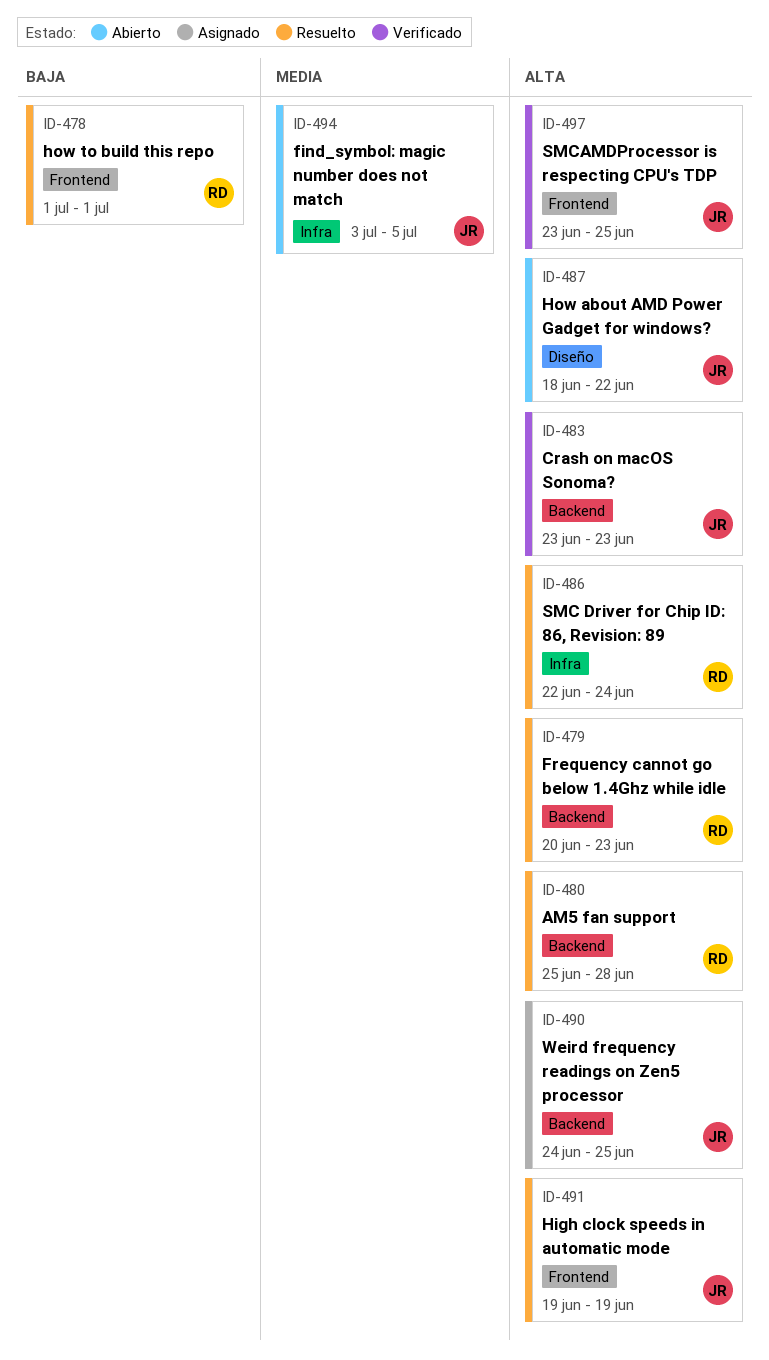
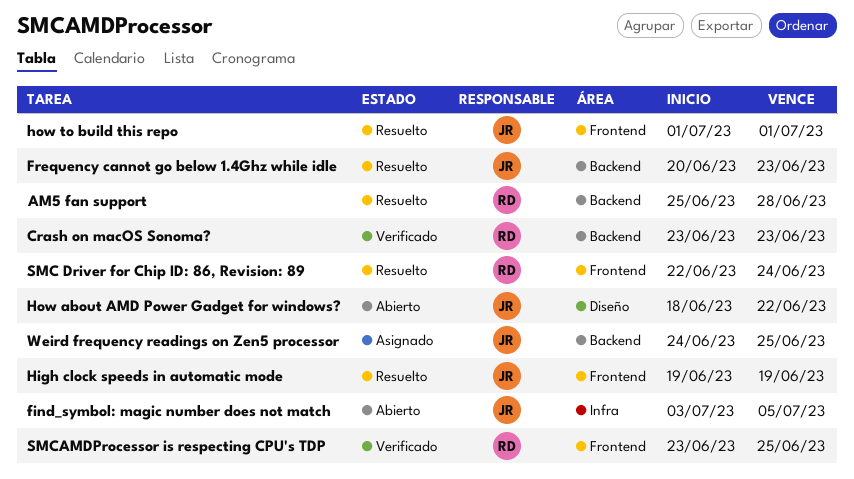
Crash on macOS Sonoma?, owner: JR -> RD
Frequency cannot go below 1.4Ghz while idle, owner: RD -> JR
how to build this repo, owner: RD -> JR
SMC Driver for Chip ID: 86, Revision: 89, label: Infra -> Frontend
SMCAMDProcessor is respecting CPU's TDP, owner: JR -> RD

